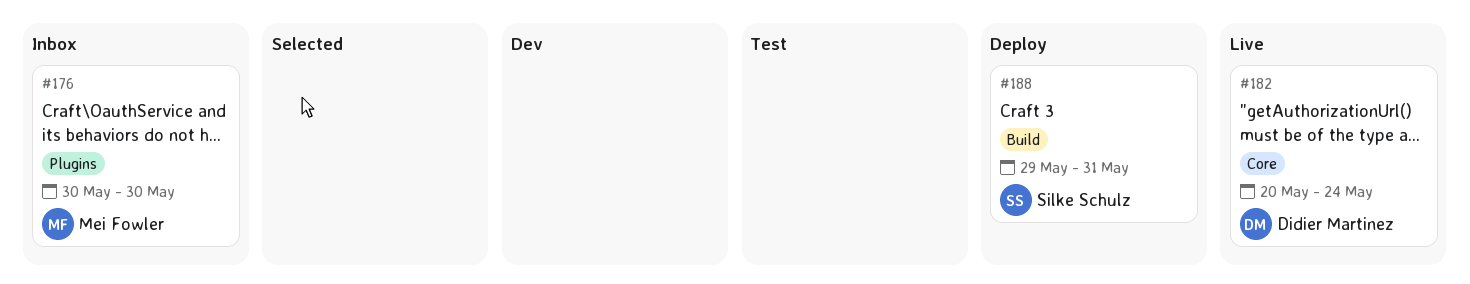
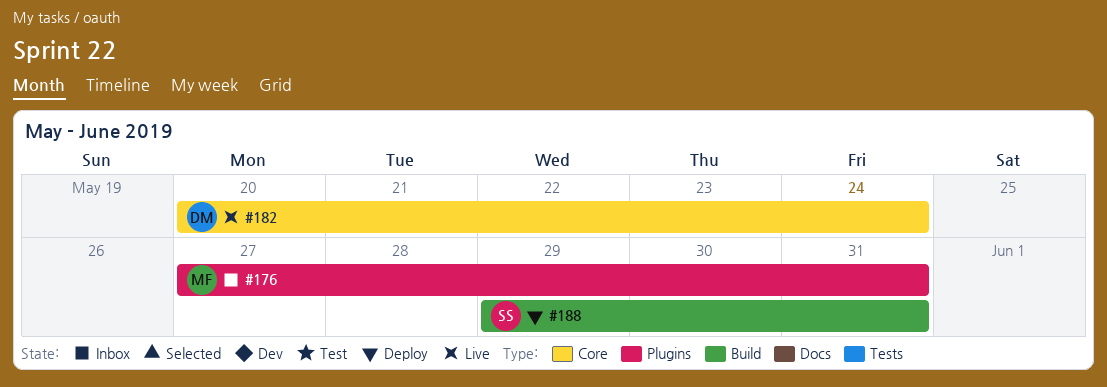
#176, start: May 30 -> May 27
#176, due: May 30 -> May 31

